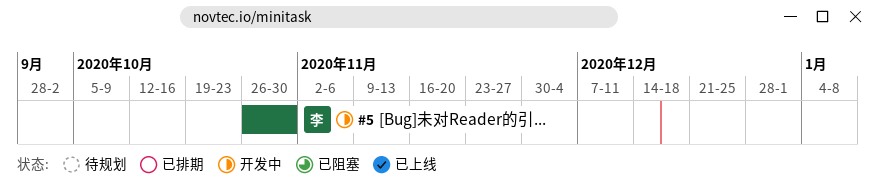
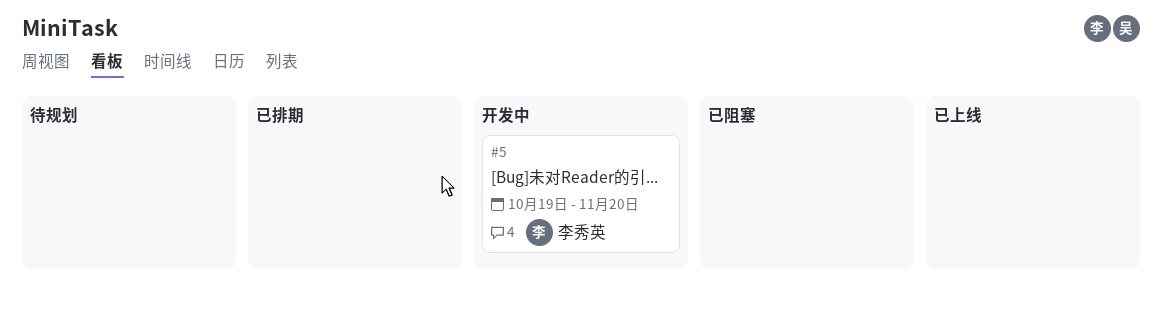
#5, start: Oct 26 -> Oct 19
#5, due: Oct 30 -> Nov 20

